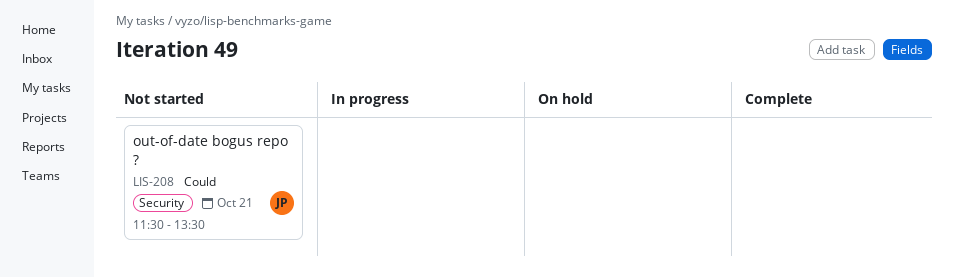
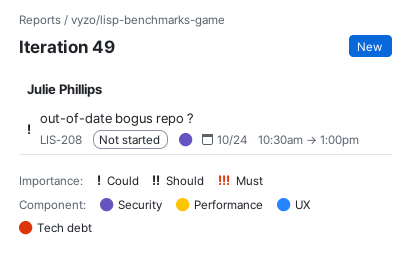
LIS-208, day: Oct 21 -> Oct 24
LIS-208, begins: 11:30 -> 10:30
LIS-208, ends: 13:30 -> 13:00

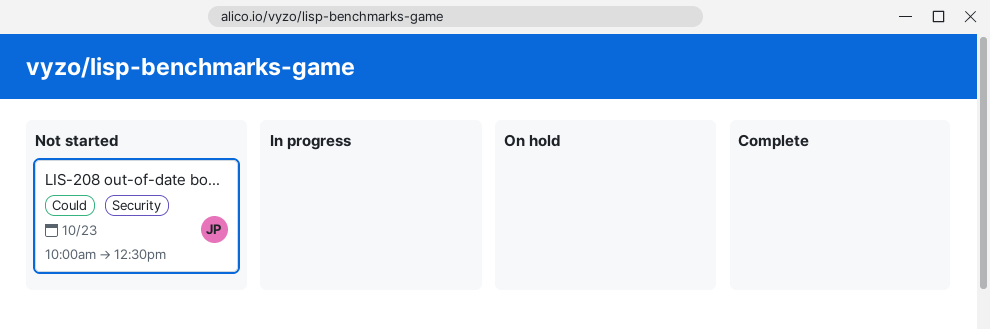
LIS-208, day: Oct 24 -> Oct 23
LIS-208, begins: 10:30 -> 10:00
LIS-208, ends: 13:00 -> 12:30

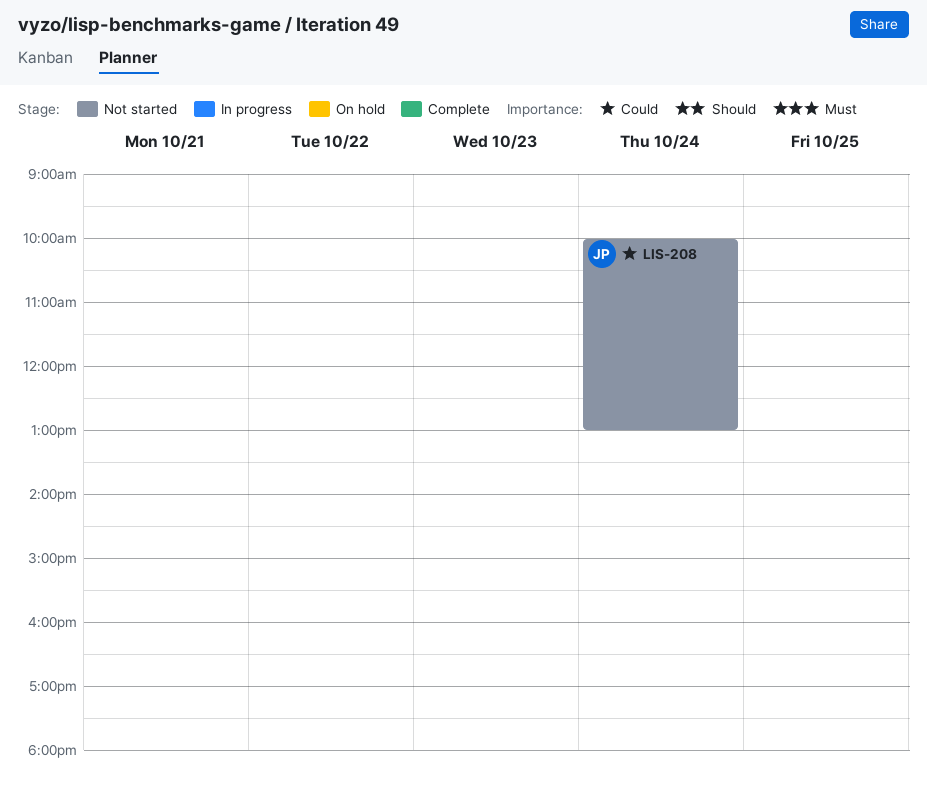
LIS-208, day: Oct 23 -> Oct 24
LIS-208, ends: 12:30 -> 13:00

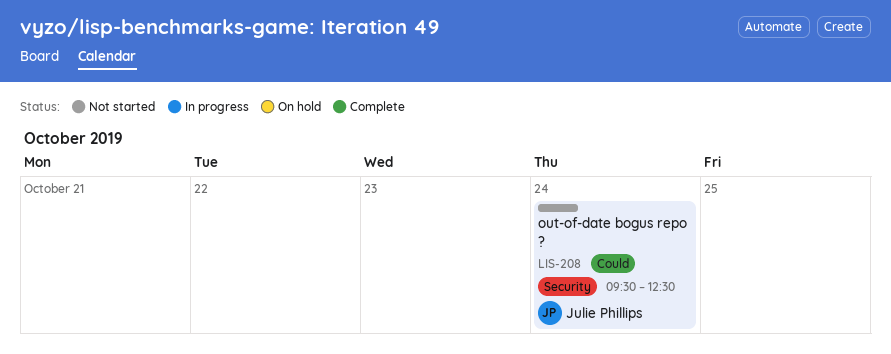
LIS-208, begins: 10:00 -> 09:30
LIS-208, ends: 13:00 -> 12:30

